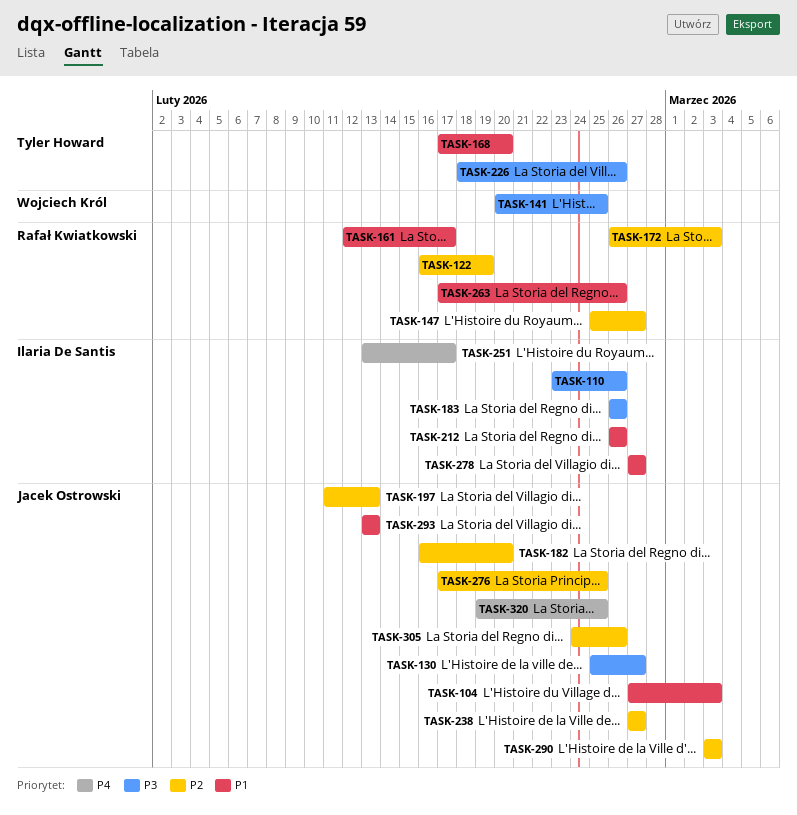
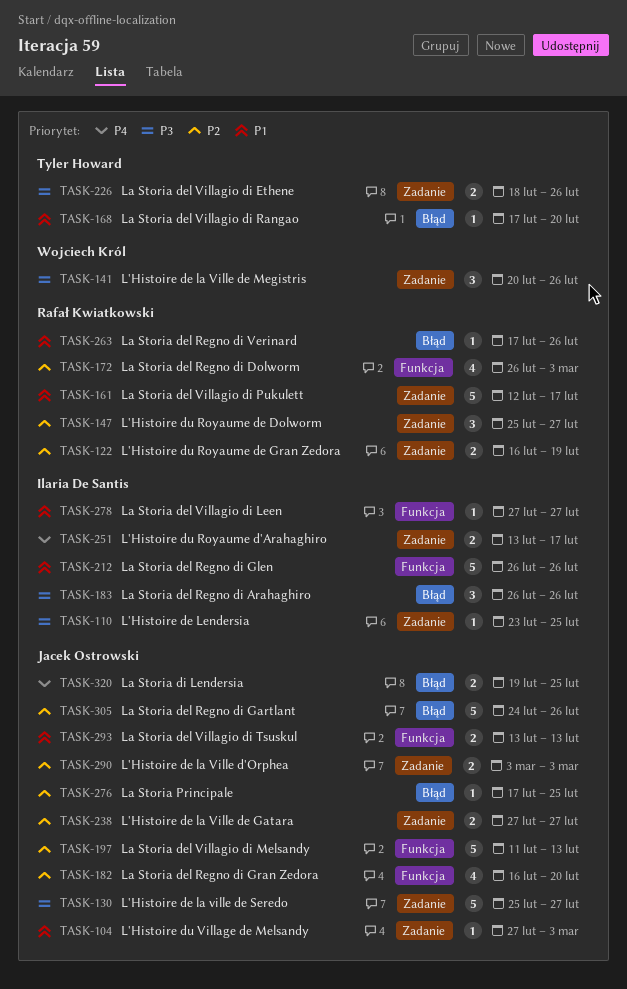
TASK-110, due: Feb 26 -> Feb 25
TASK-141, due: Feb 25 -> Feb 26

